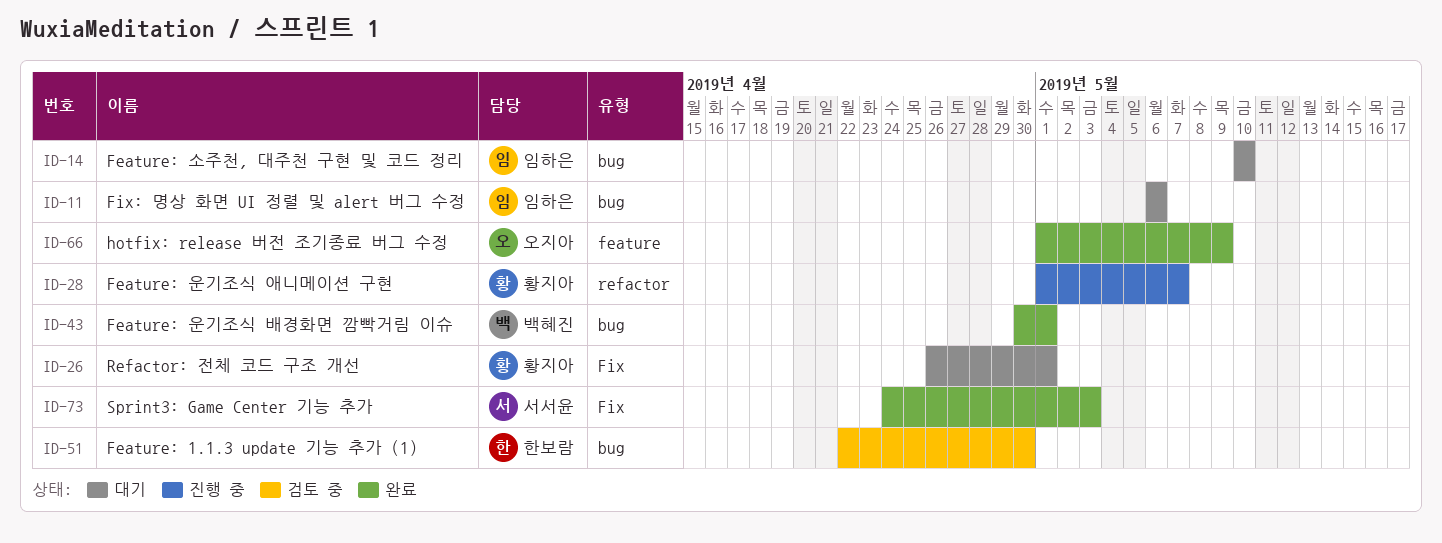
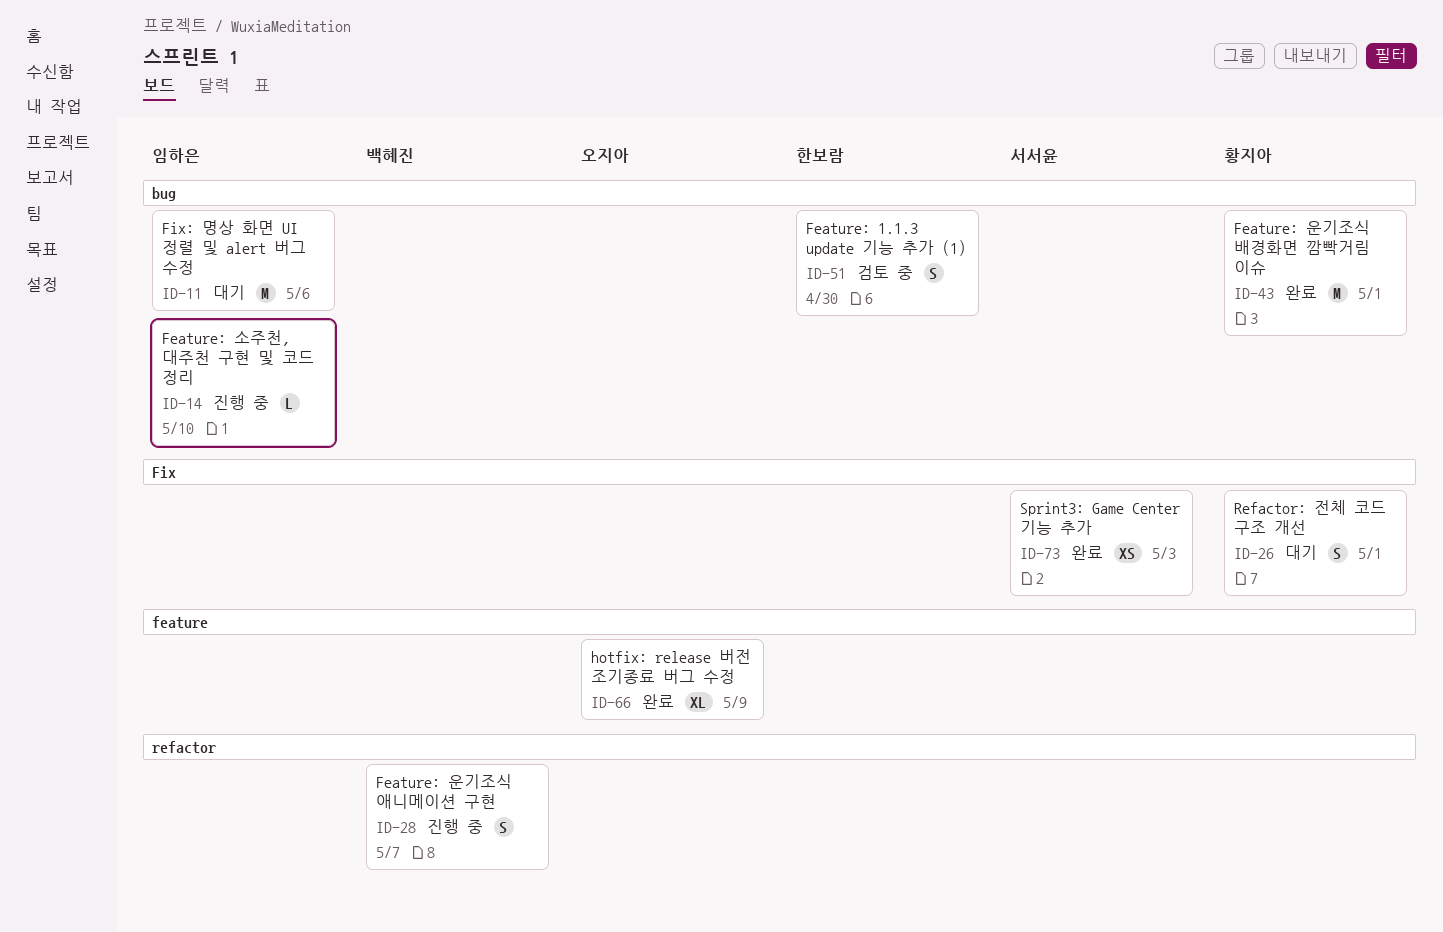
ID-14, status: 대기 -> 진행 중
ID-28, owner: 황지아 -> 백혜진
ID-43, owner: 백혜진 -> 황지아

